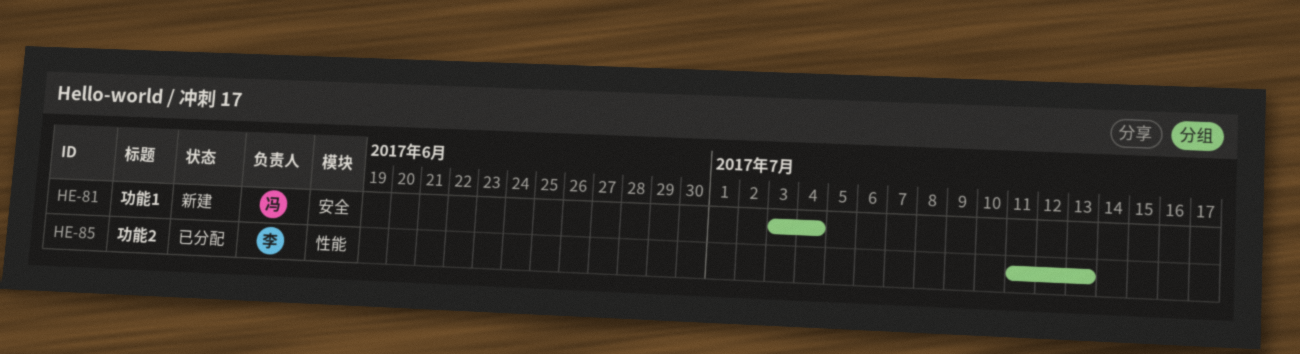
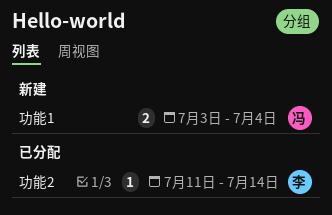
功能2, due: Jul 13 -> Jul 14

